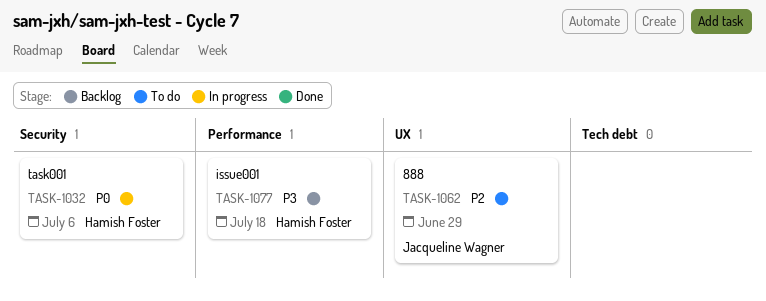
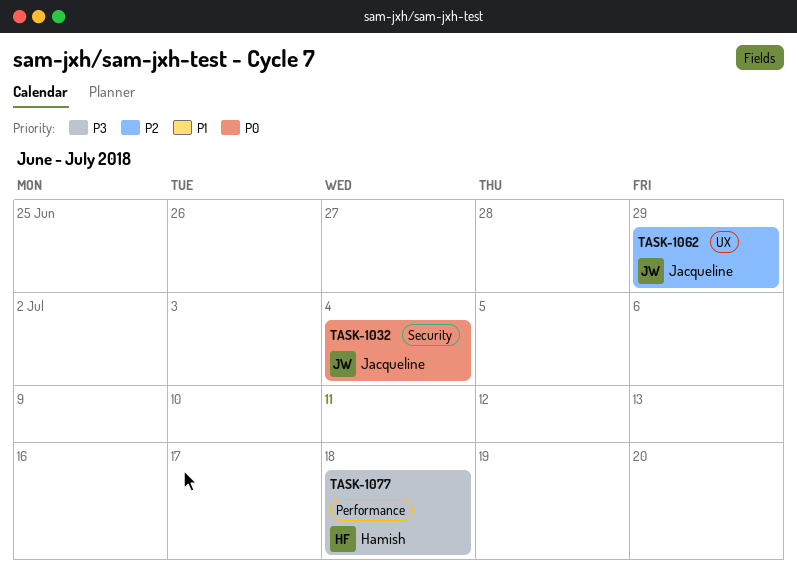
TASK-1032, owner: Hamish Foster -> Jacqueline Wagner
TASK-1032, due: Jul 6 -> Jul 4

